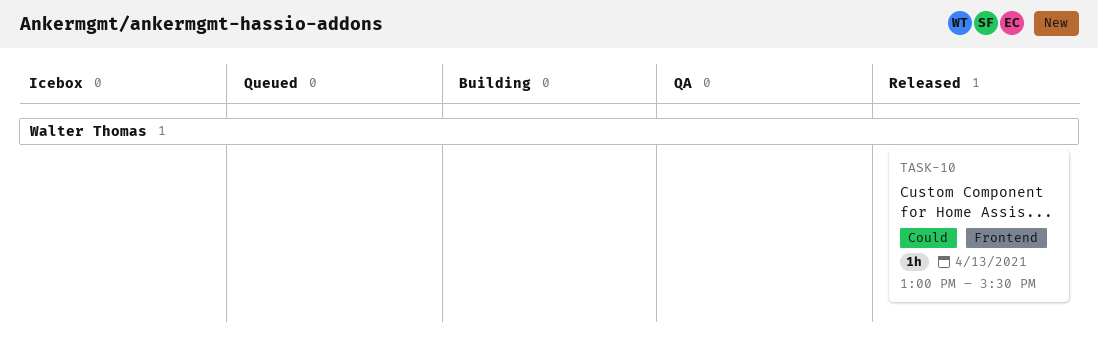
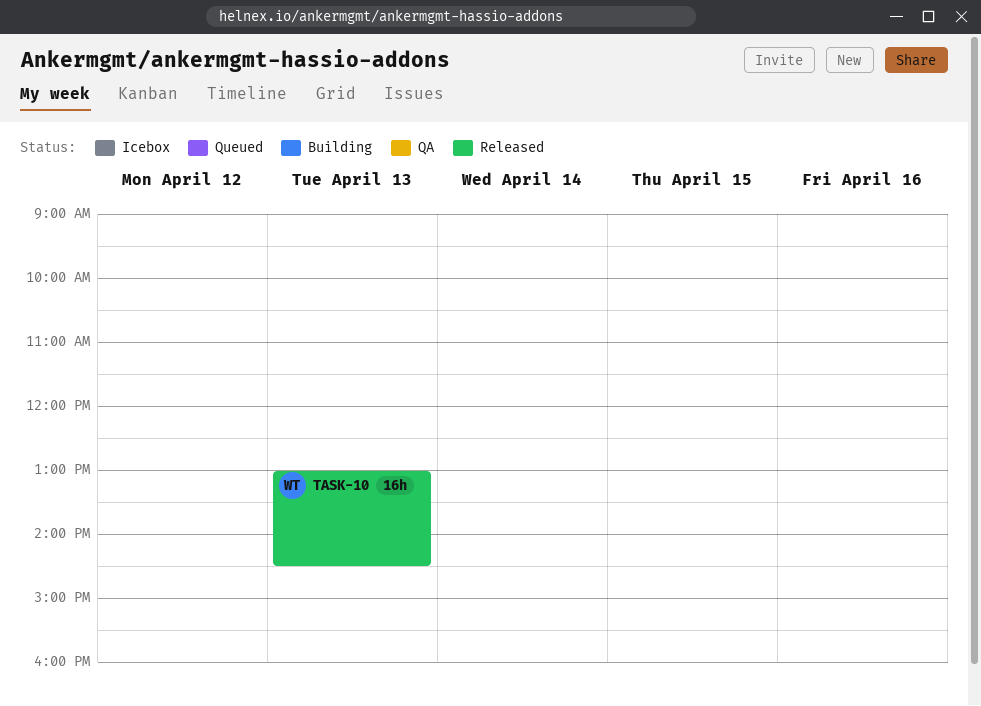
TASK-10, estimate: 1h -> 16h
TASK-10, ends: 15:30 -> 14:30

